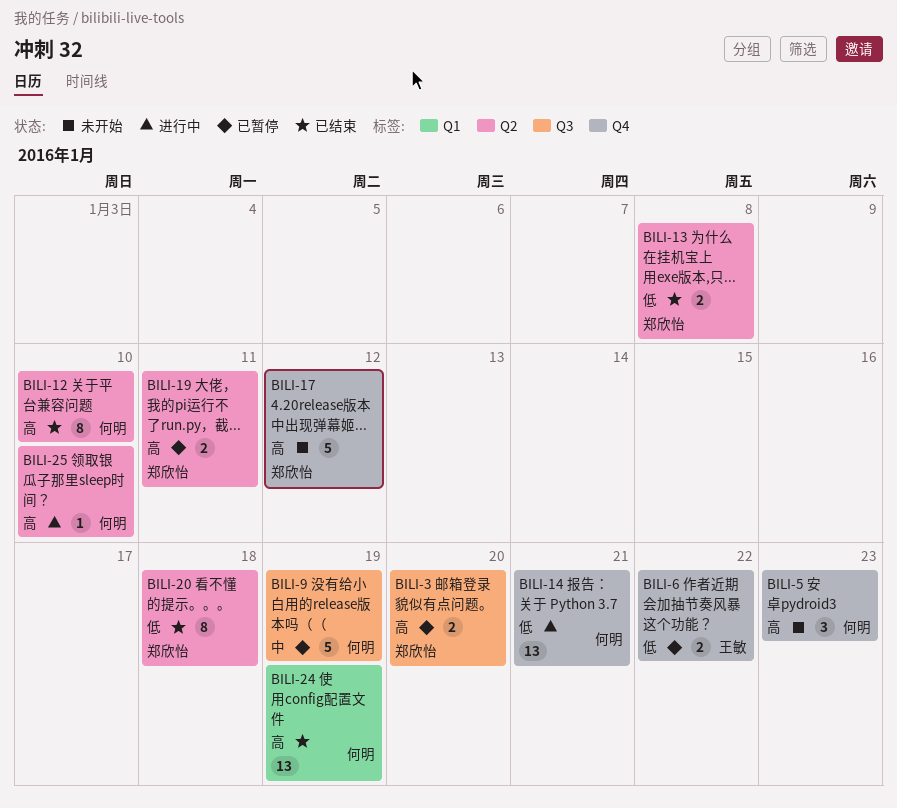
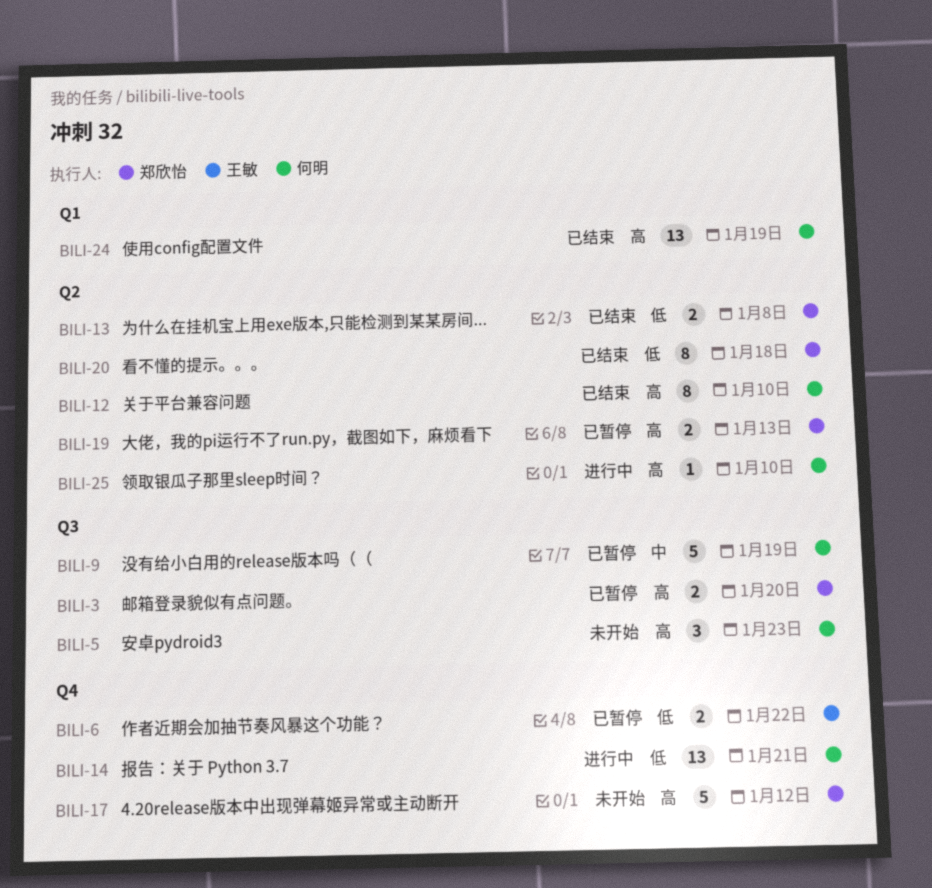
BILI-5, label: Q4 -> Q3
BILI-19, due: Jan 11 -> Jan 13

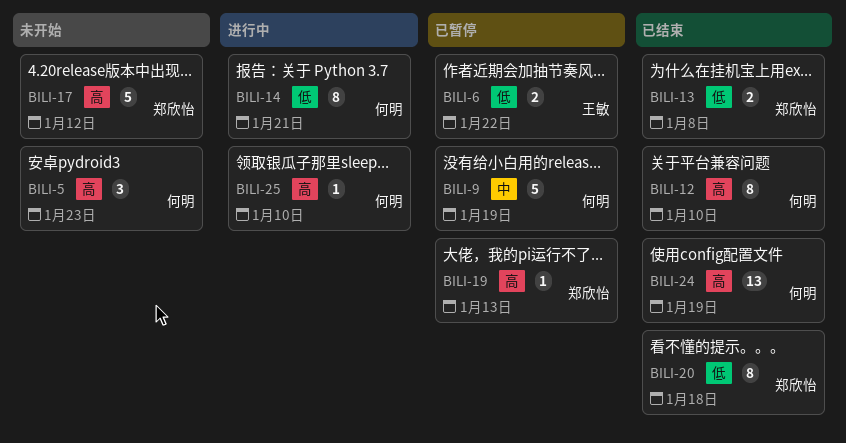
BILI-3: present -> none
BILI-14, estimate: 13 -> 8
BILI-19, estimate: 2 -> 1

